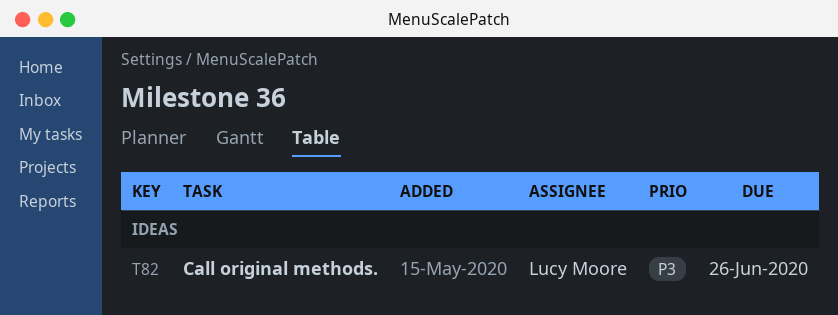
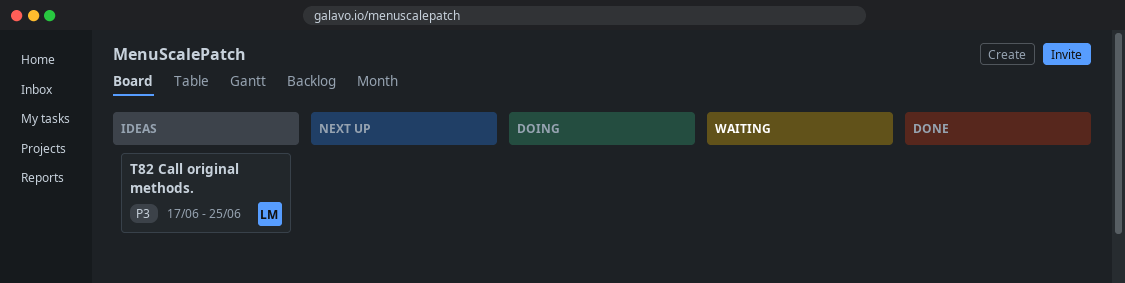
T82, due: Jun 26 -> Jun 25

